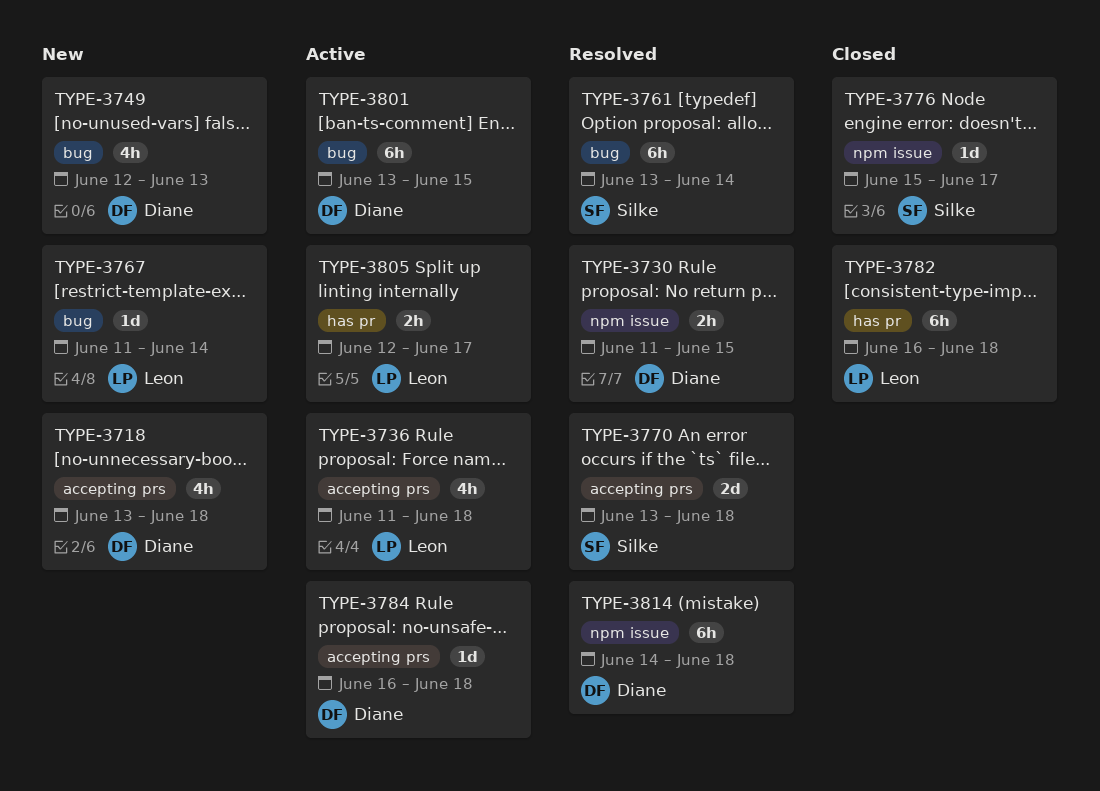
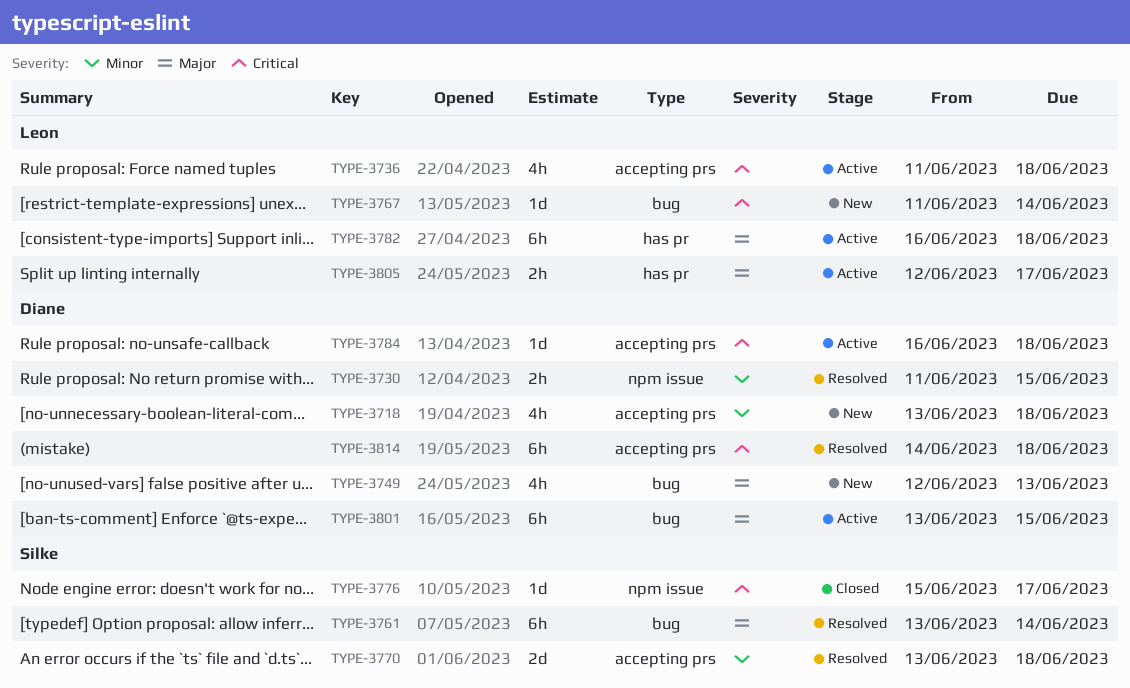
TYPE-3782, status: Closed -> Active
TYPE-3814, label: npm issue -> accepting prs

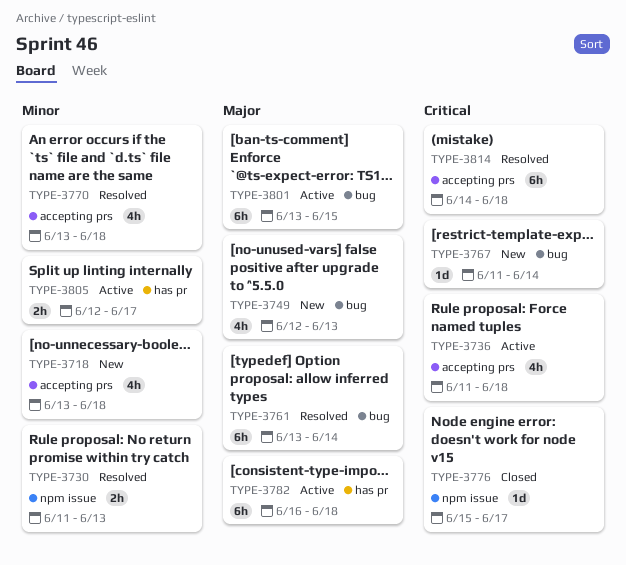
TYPE-3730, due: Jun 15 -> Jun 13
TYPE-3770, estimate: 2d -> 4h
TYPE-3784: present -> none
TYPE-3805, priority: Major -> Minor

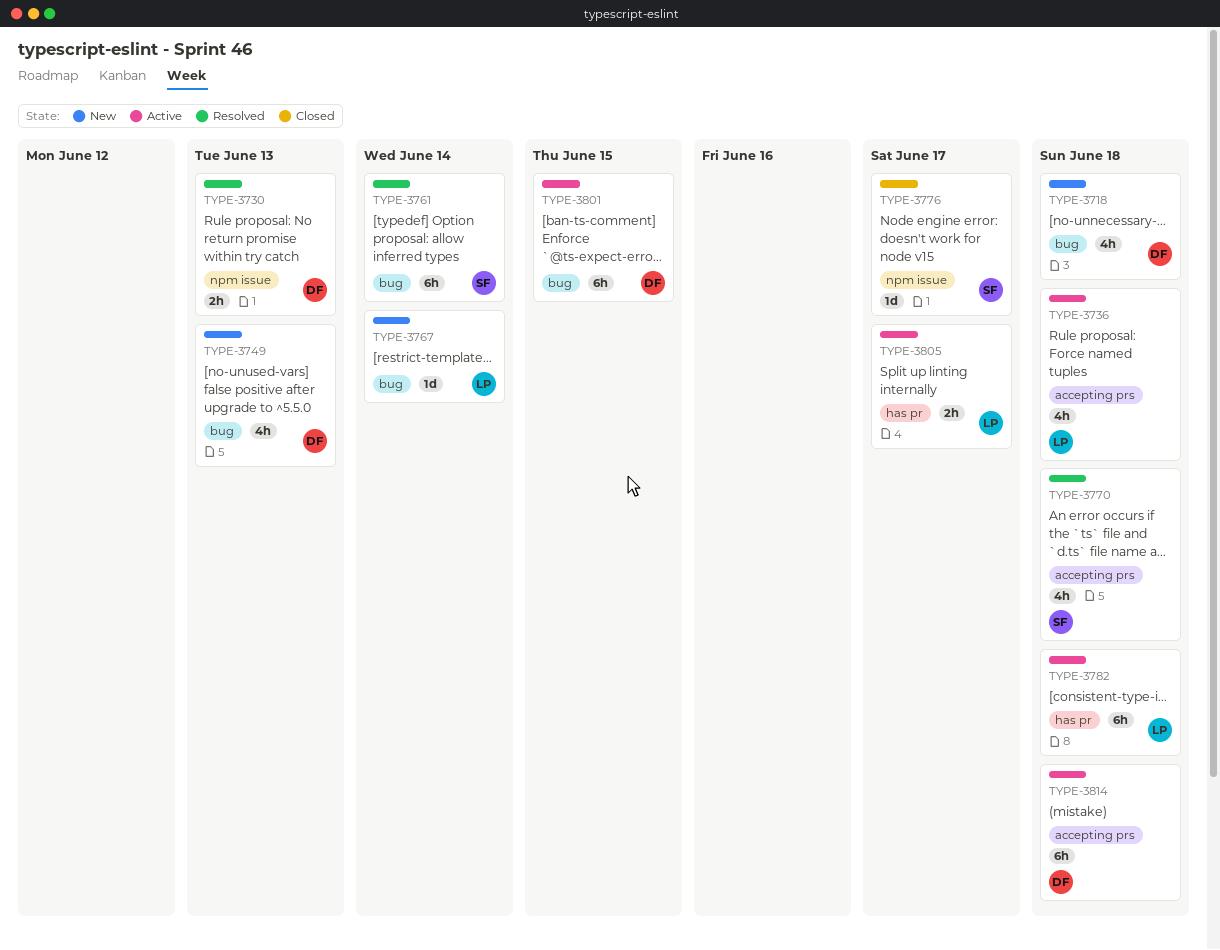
TYPE-3718, label: accepting prs -> bug
TYPE-3814, status: Resolved -> Active

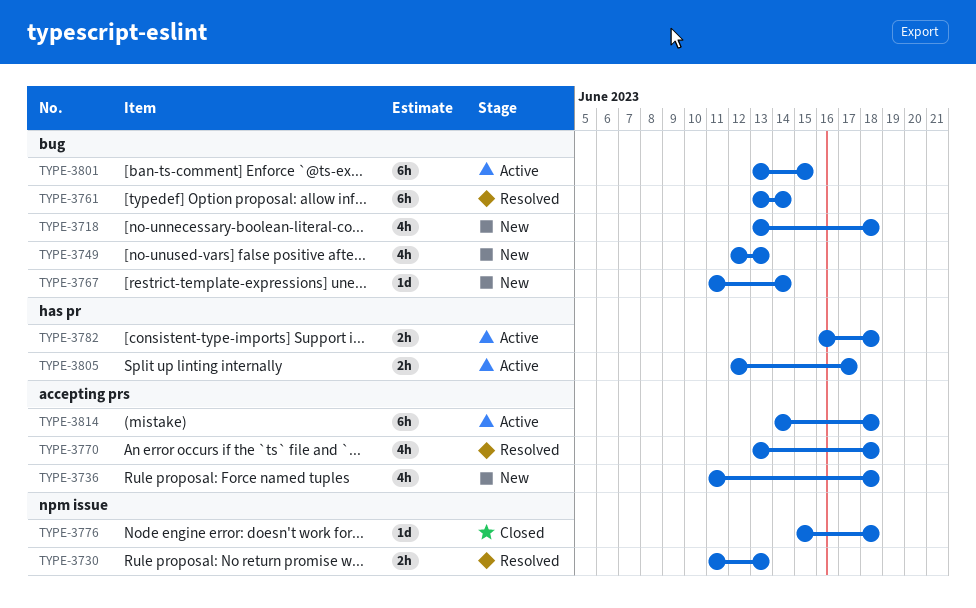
TYPE-3736, status: Active -> New
TYPE-3776, due: Jun 17 -> Jun 18
TYPE-3782, estimate: 6h -> 2h

